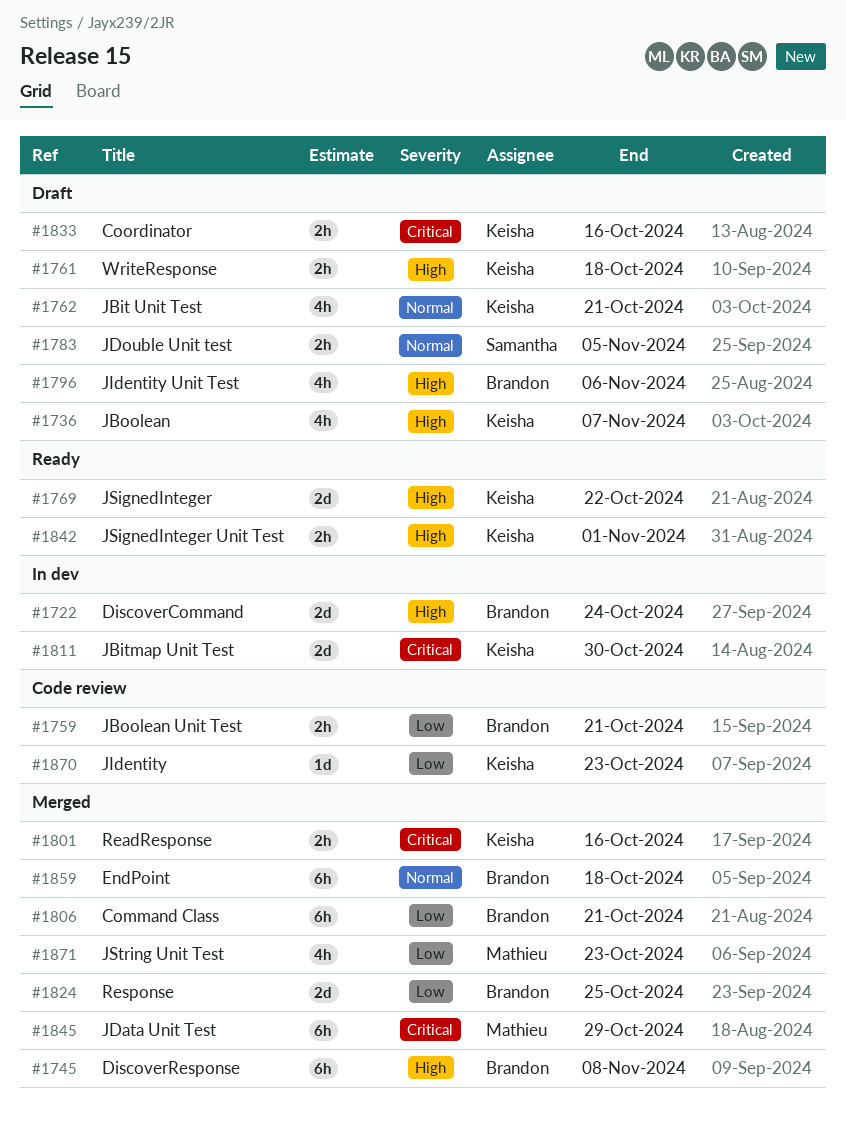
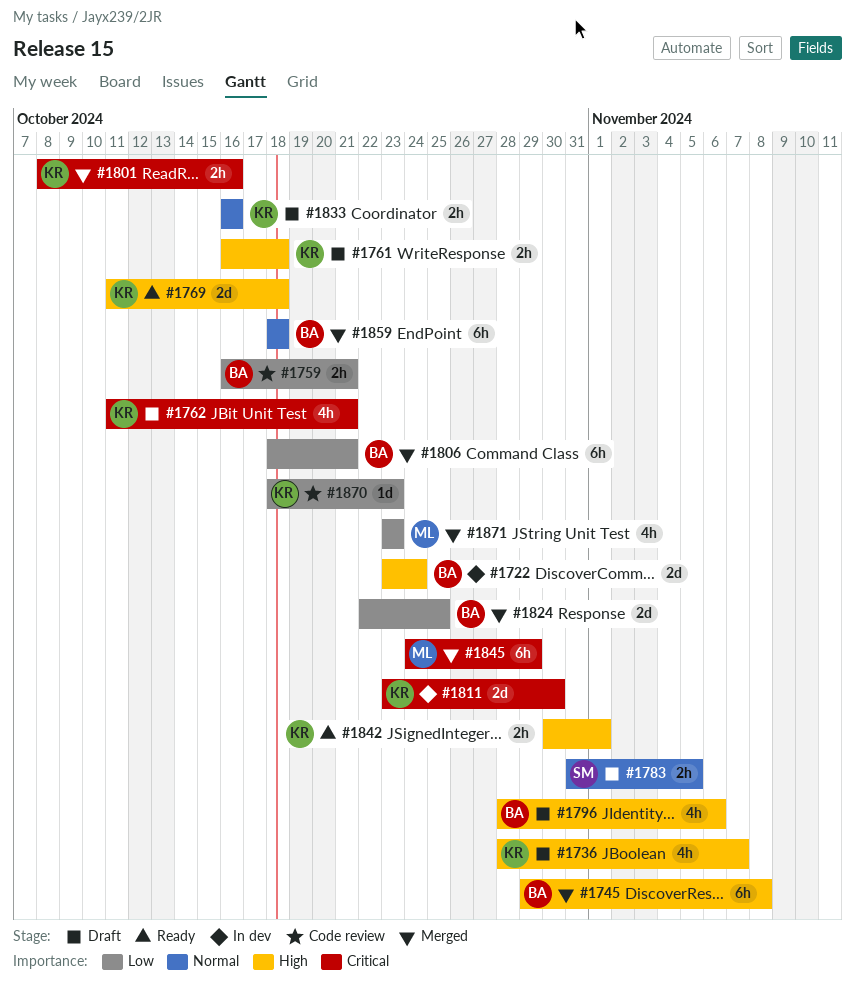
#1762, priority: Normal -> Critical
#1769, due: Oct 22 -> Oct 18
#1833, priority: Critical -> Normal

